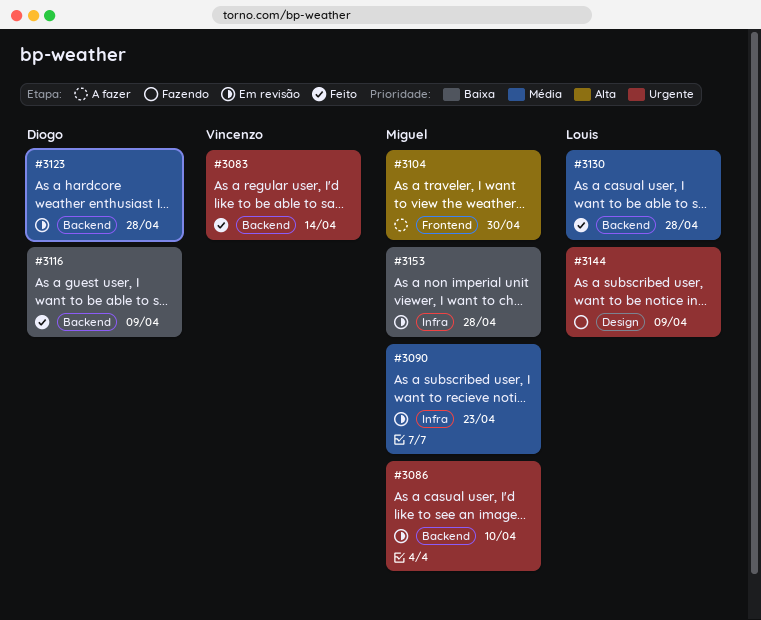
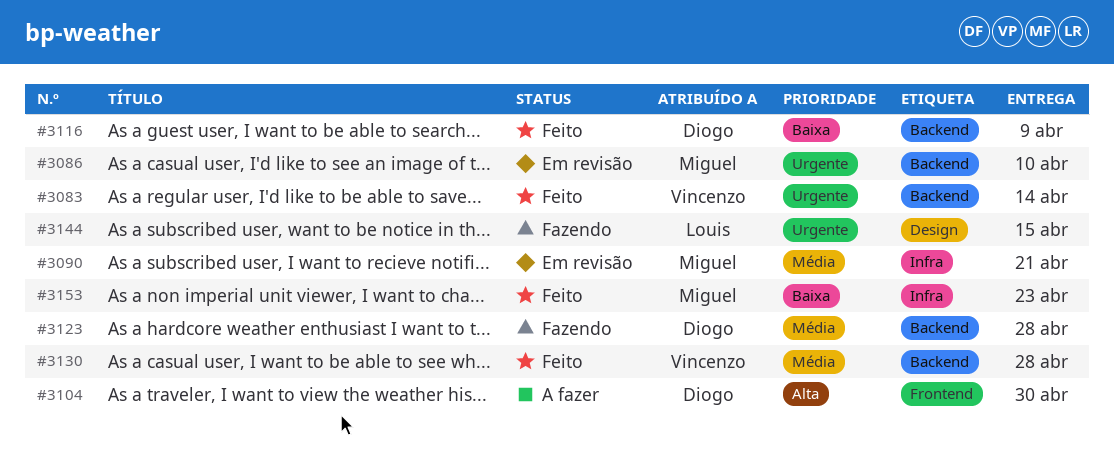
#3090, due: Apr 23 -> Apr 21
#3104, owner: Miguel -> Diogo
#3123, status: Em revisão -> Fazendo
#3130, owner: Louis -> Vincenzo
#3144, due: Apr 9 -> Apr 15
#3153, status: Em revisão -> Feito
#3153, due: Apr 28 -> Apr 23

